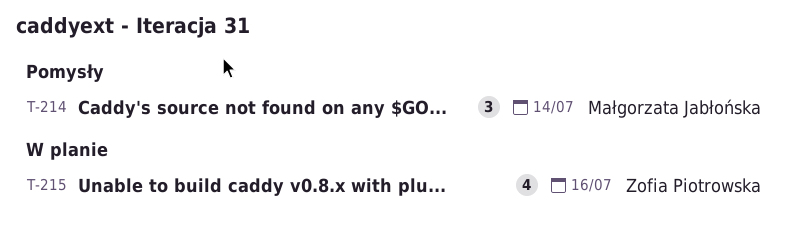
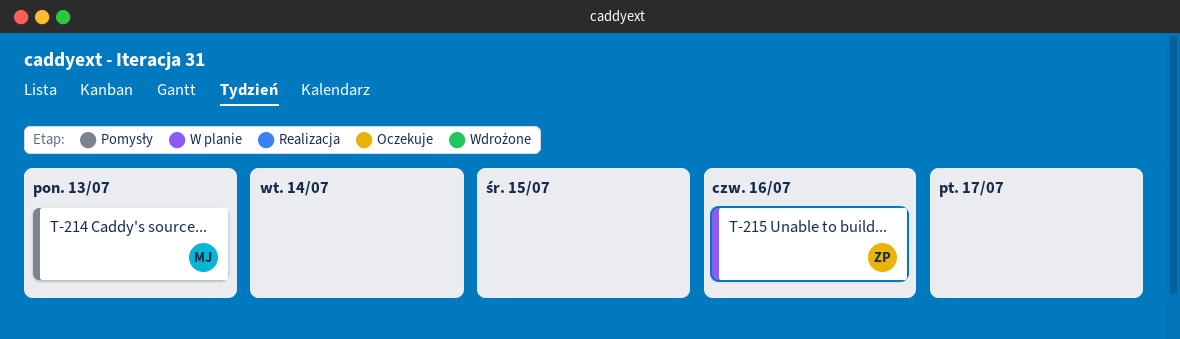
T-214, due: Jul 14 -> Jul 13

